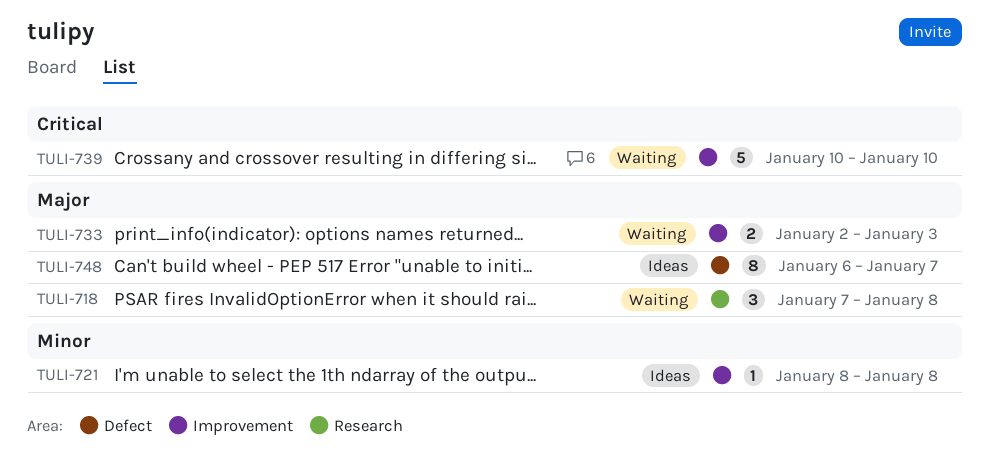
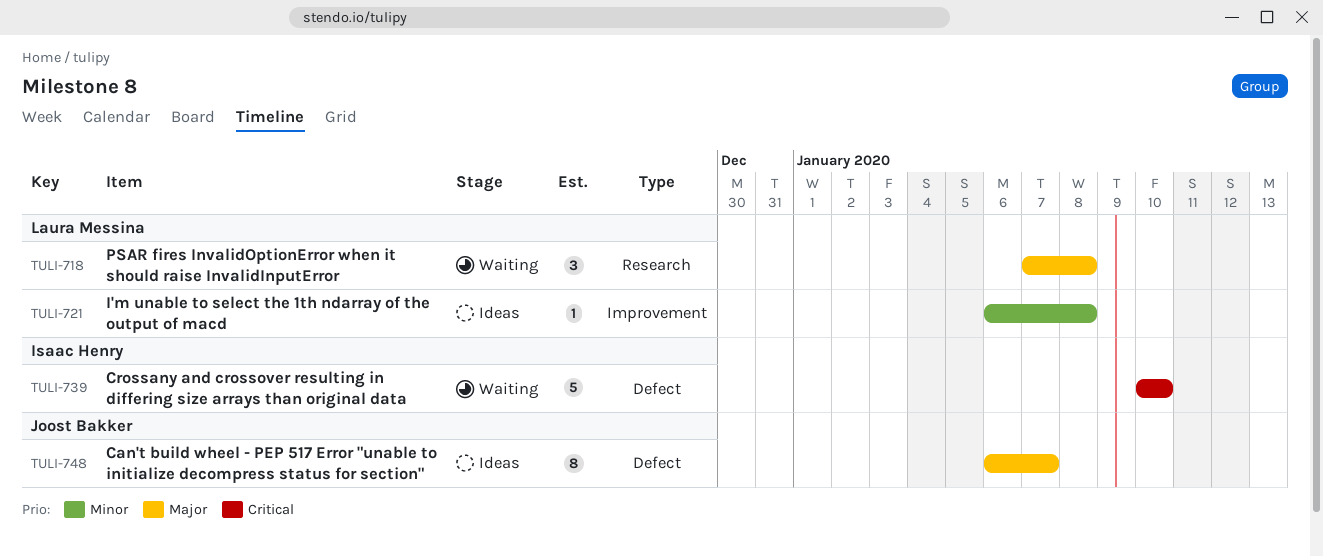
TULI-721, start: Jan 8 -> Jan 6
TULI-733: present -> none
TULI-739, label: Improvement -> Defect

